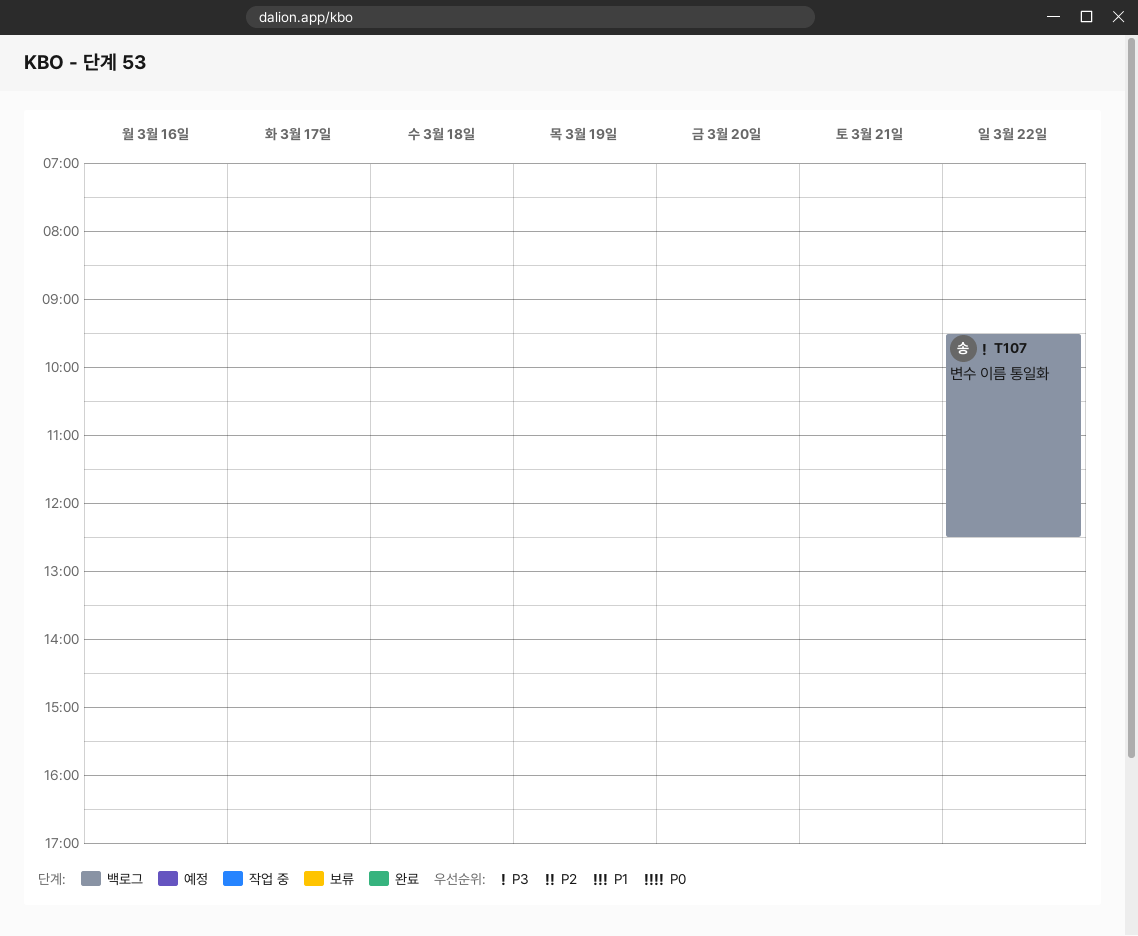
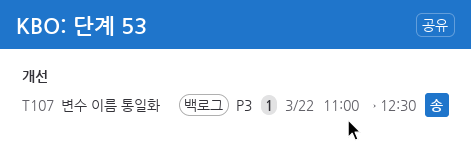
T107, begins: 09:30 -> 11:00

